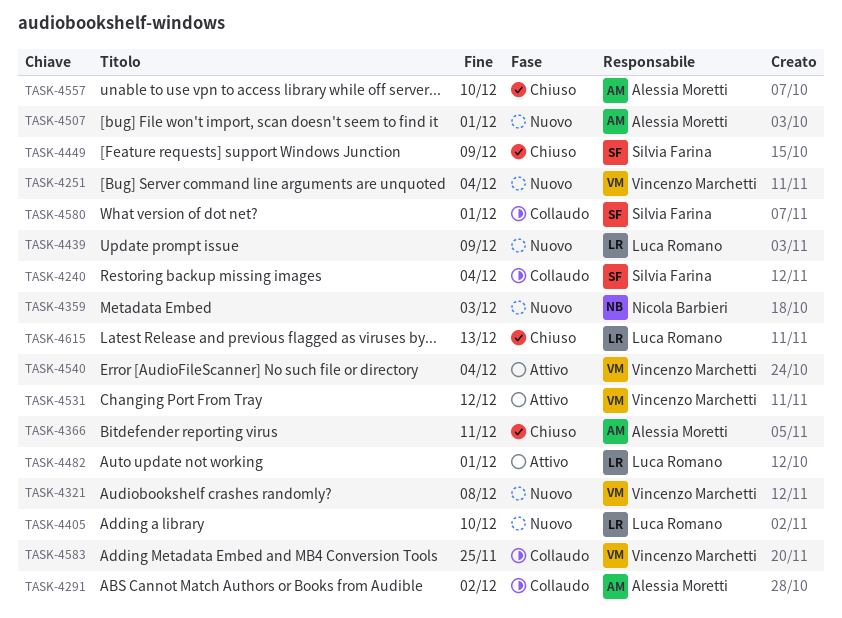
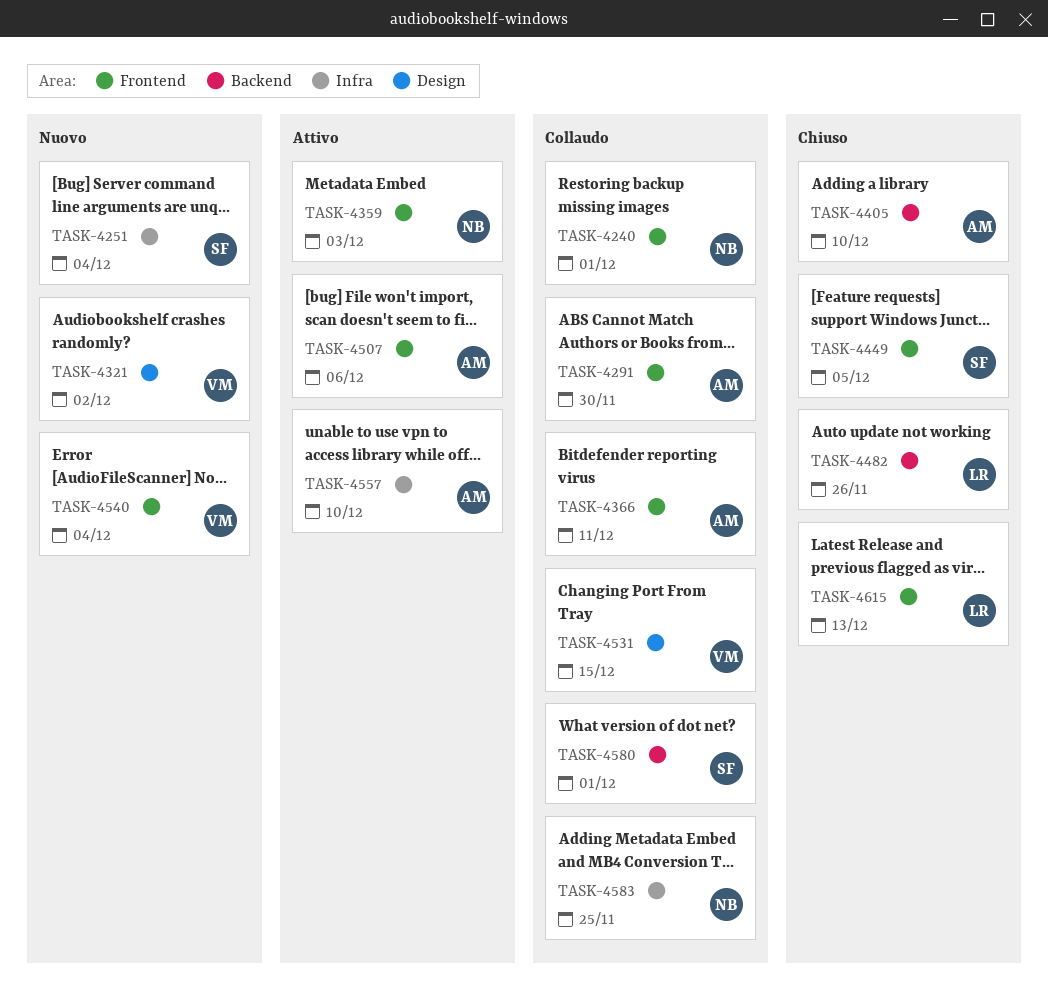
TASK-4240, owner: Silvia Farina -> Nicola Barbieri
TASK-4240, due: Dec 4 -> Dec 1
TASK-4251, owner: Vincenzo Marchetti -> Silvia Farina
TASK-4291, due: Dec 2 -> Nov 30
TASK-4321, due: Dec 8 -> Dec 2
TASK-4359, status: Nuovo -> Attivo
TASK-4366, status: Chiuso -> Collaudo
TASK-4405, status: Nuovo -> Chiuso
TASK-4405, owner: Luca Romano -> Alessia Moretti
TASK-4439: present -> none
TASK-4449, due: Dec 9 -> Dec 5
TASK-4482, status: Attivo -> Chiuso
TASK-4482, due: Dec 1 -> Nov 26
TASK-4507, status: Nuovo -> Attivo
TASK-4507, due: Dec 1 -> Dec 6
TASK-4531, status: Attivo -> Collaudo
TASK-4531, due: Dec 12 -> Dec 15
TASK-4540, status: Attivo -> Nuovo
TASK-4557, status: Chiuso -> Attivo
TASK-4583, owner: Vincenzo Marchetti -> Nicola Barbieri

